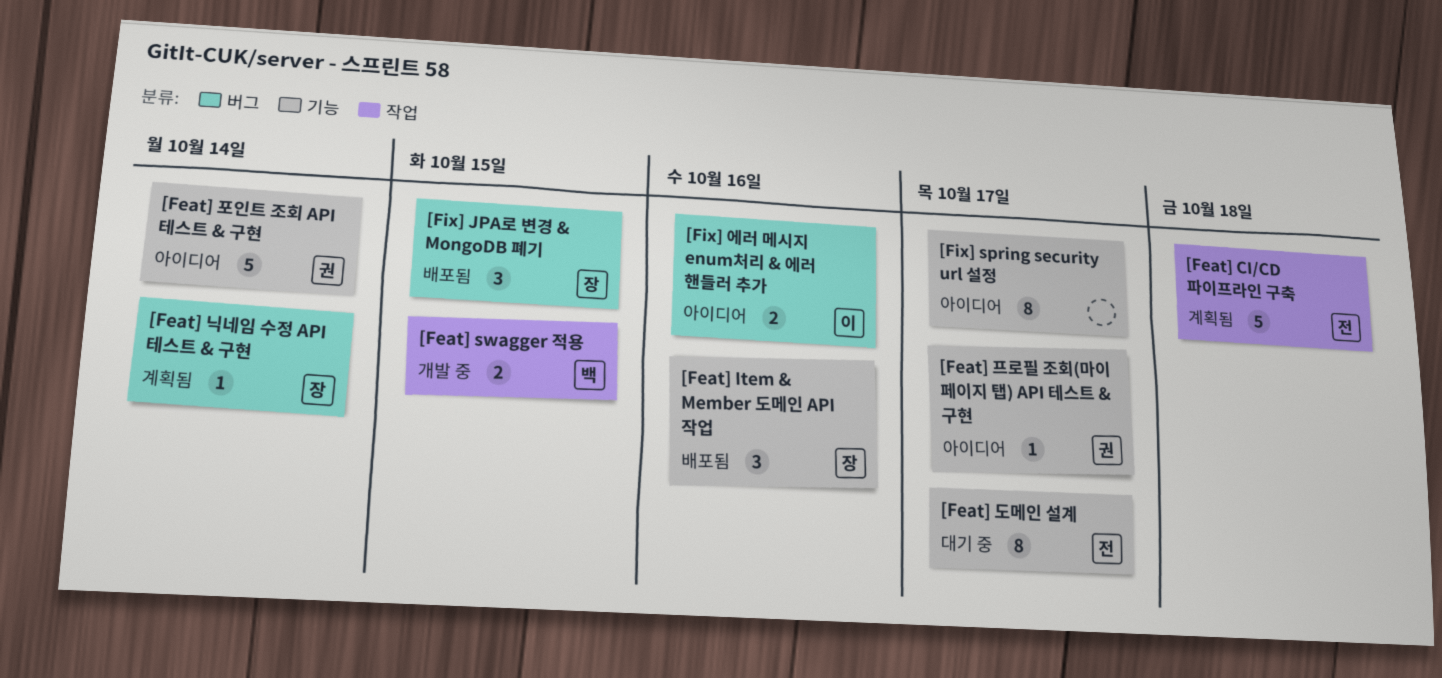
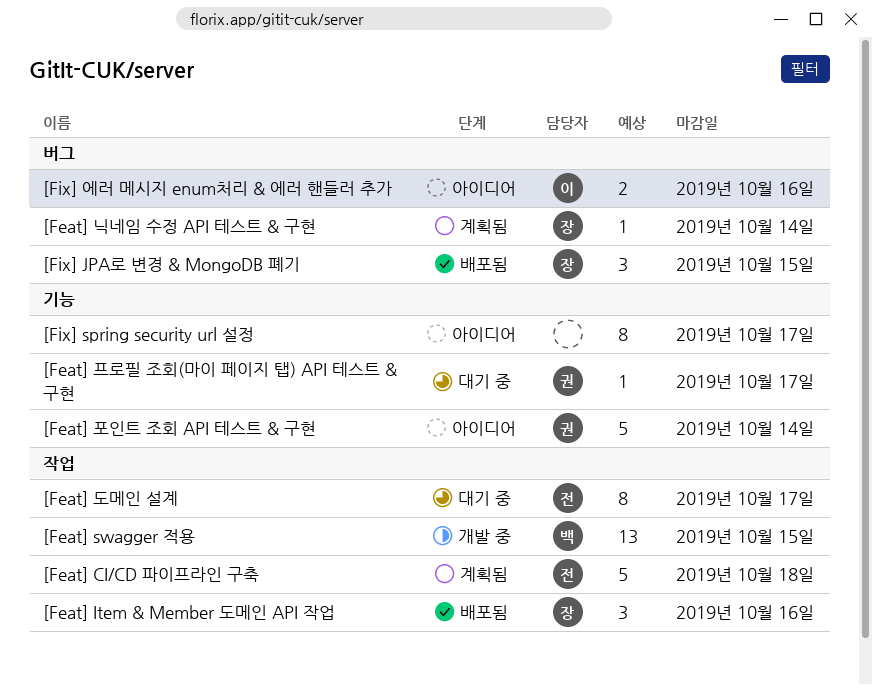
[Feat] Item & Member 도메인 API 작업, label: 기능 -> 작업
[Feat] swagger 적용, estimate: 2 -> 13
[Feat] 도메인 설계, label: 기능 -> 작업
[Feat] 프로필 조회(마이 페이지 탭) API 테스트 & 구현, status: 아이디어 -> 대기 중

